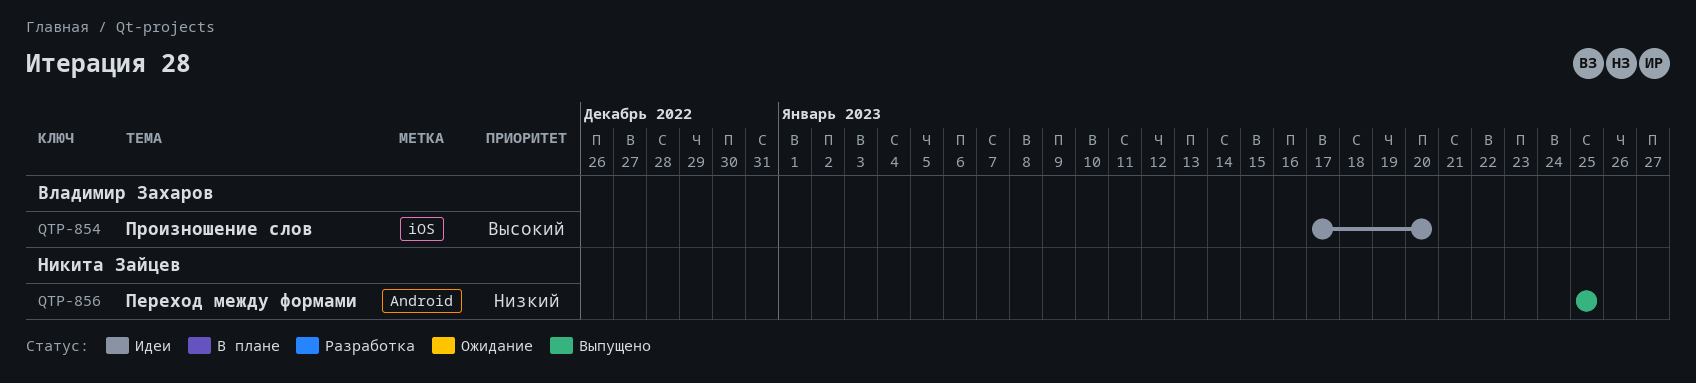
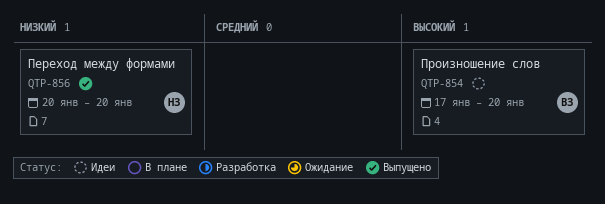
QTP-856, start: Jan 25 -> Jan 20
QTP-856, due: Jan 25 -> Jan 20

